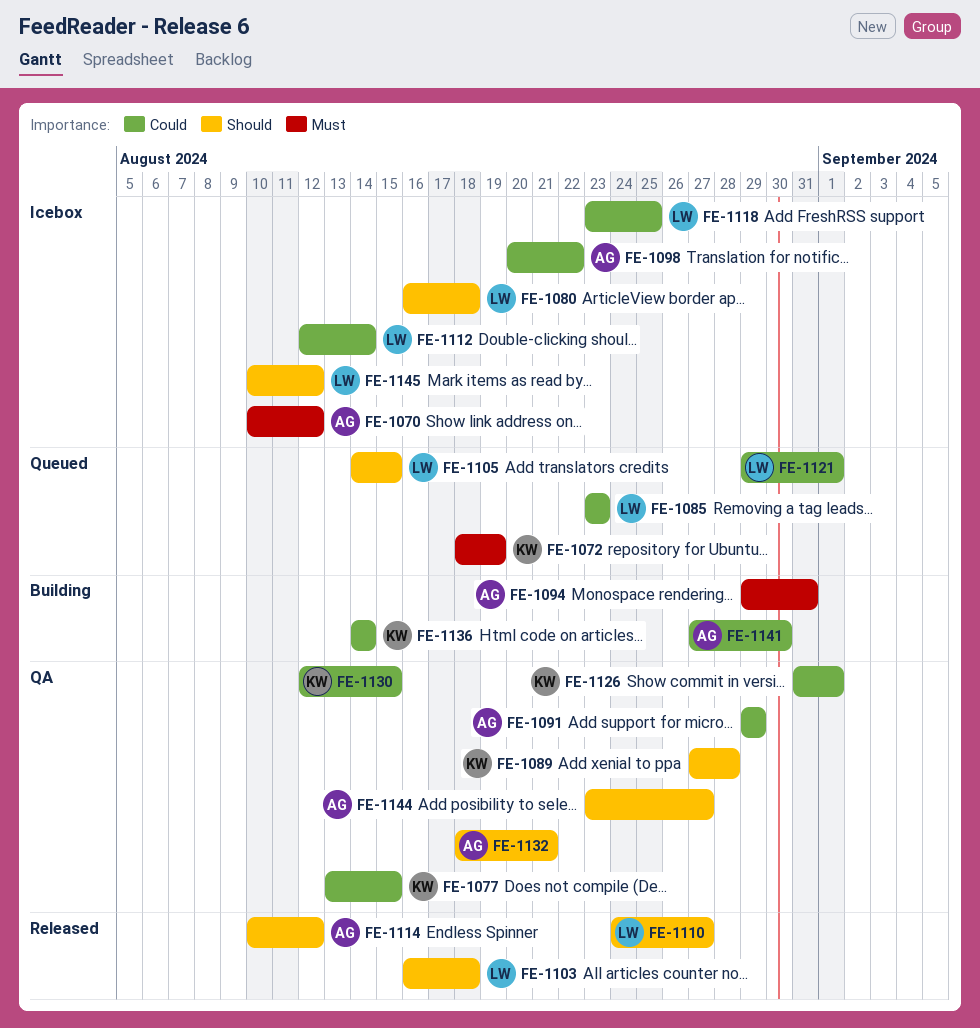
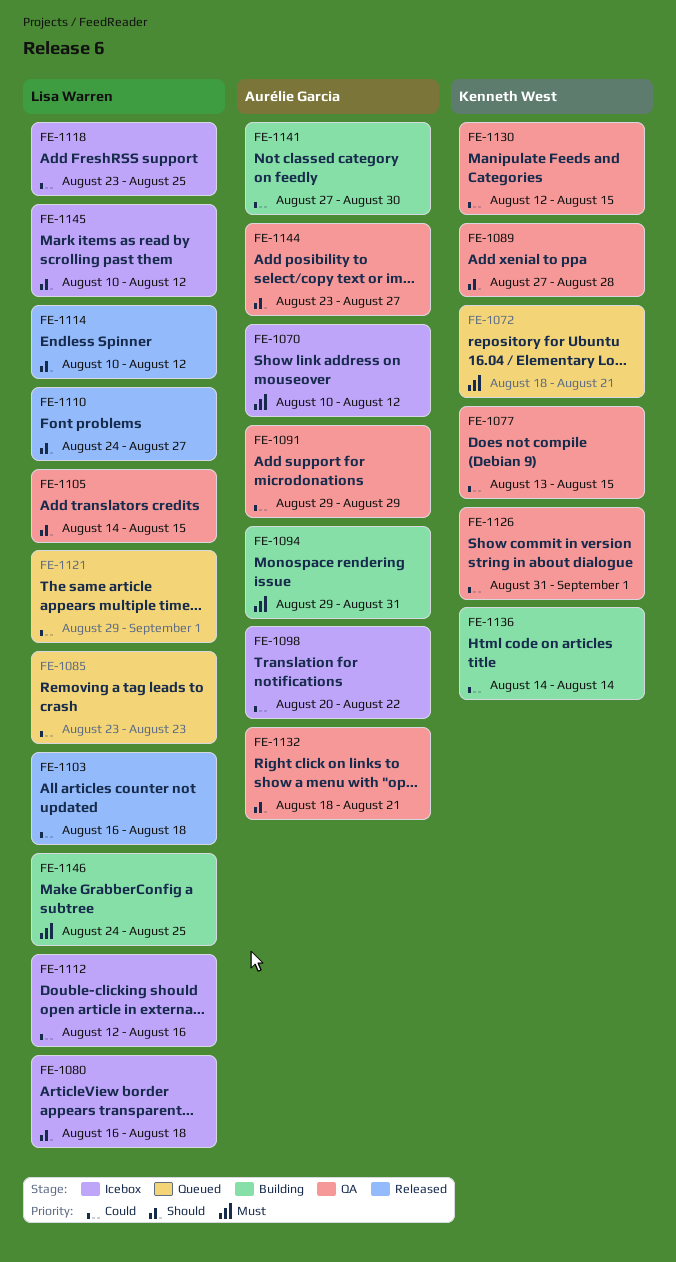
FE-1072, due: Aug 19 -> Aug 21
FE-1103, priority: Should -> Could
FE-1105, status: Queued -> QA
FE-1112, due: Aug 14 -> Aug 16
FE-1114, owner: Aurélie Garcia -> Lisa Warren
FE-1146: none -> present

